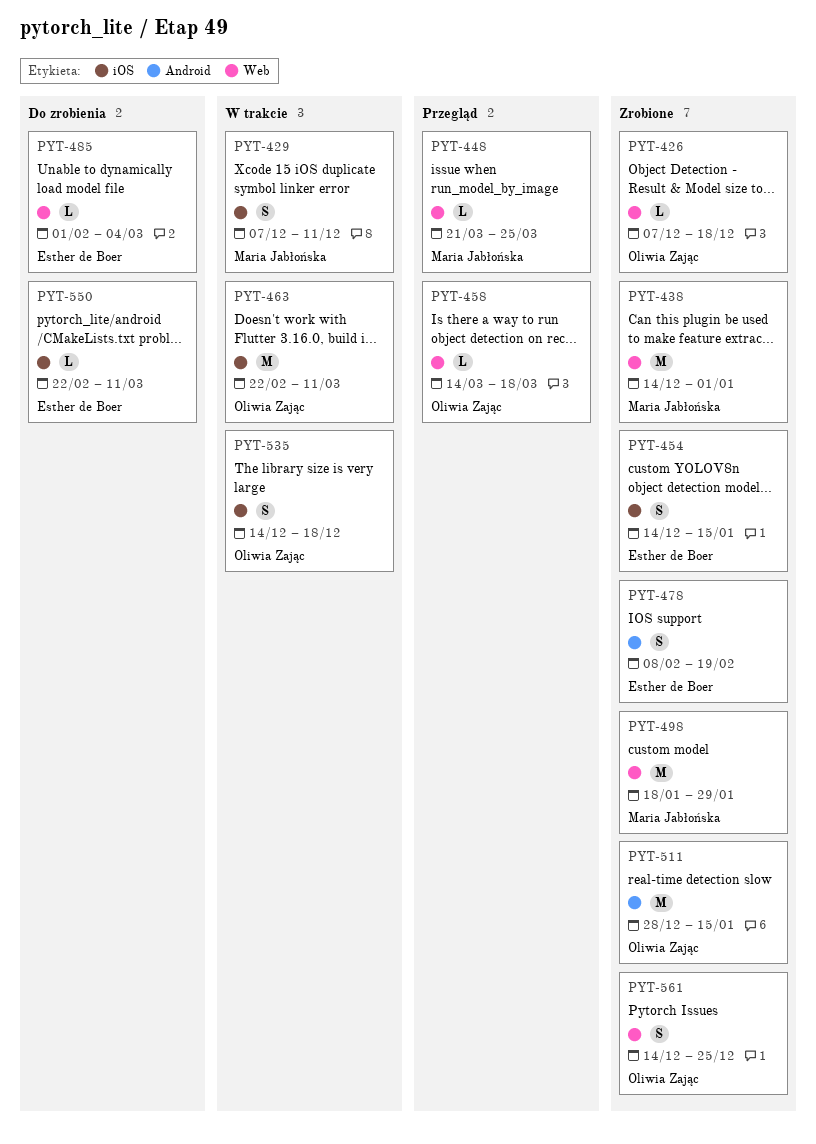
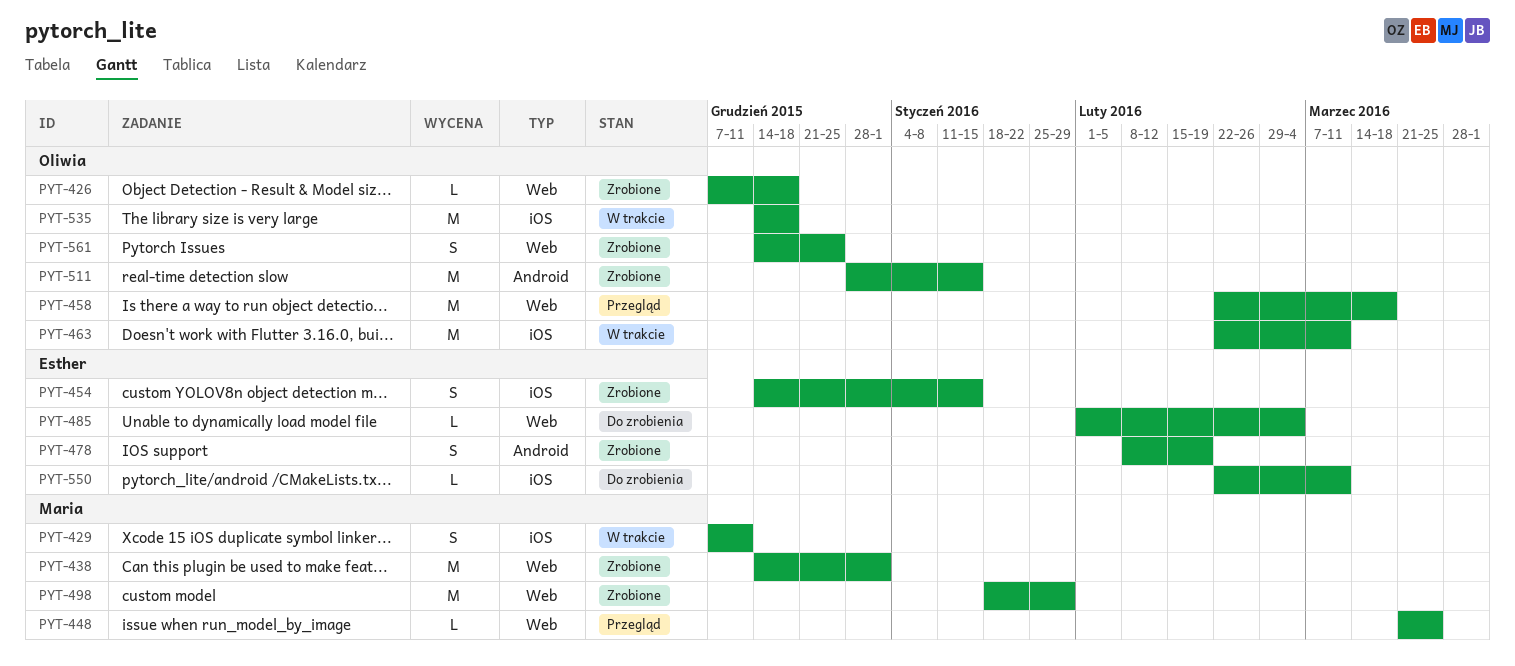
PYT-458, estimate: L -> M
PYT-458, start: Mar 14 -> Feb 22
PYT-535, estimate: S -> M

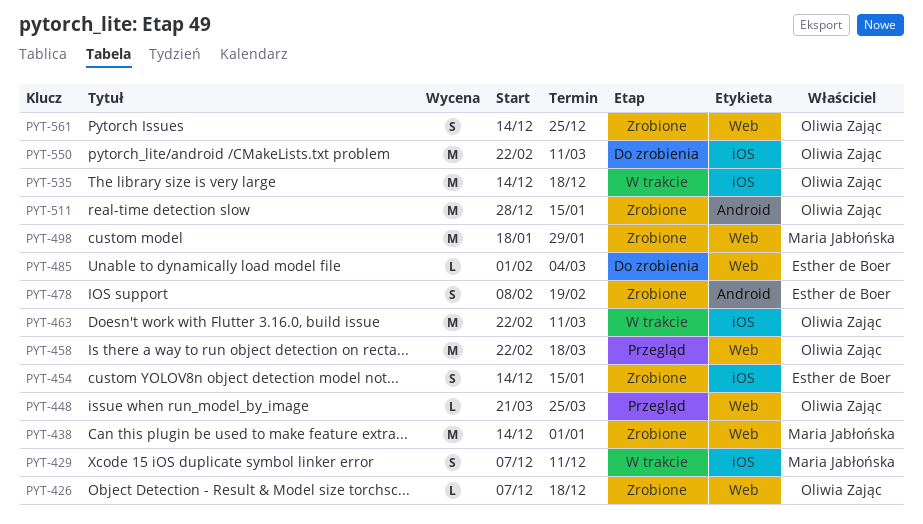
PYT-448, owner: Maria Jabłońska -> Oliwia Zając
PYT-550, owner: Esther de Boer -> Oliwia Zając
PYT-550, estimate: L -> M

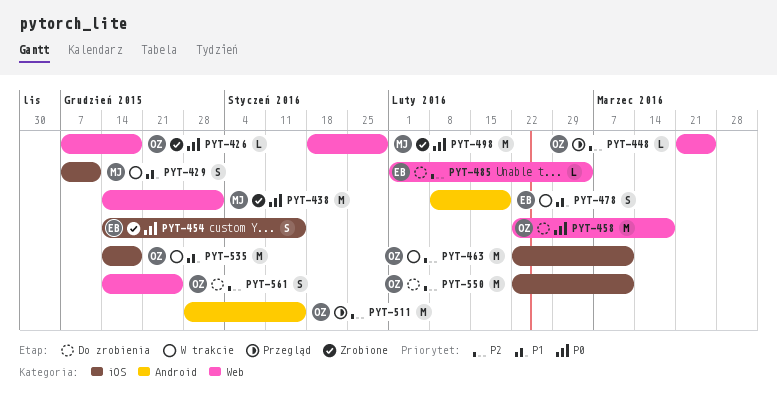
PYT-458, status: Przegląd -> Do zrobienia
PYT-478, status: Zrobione -> W trakcie
PYT-511, status: Zrobione -> Przegląd
PYT-561, status: Zrobione -> Do zrobienia

